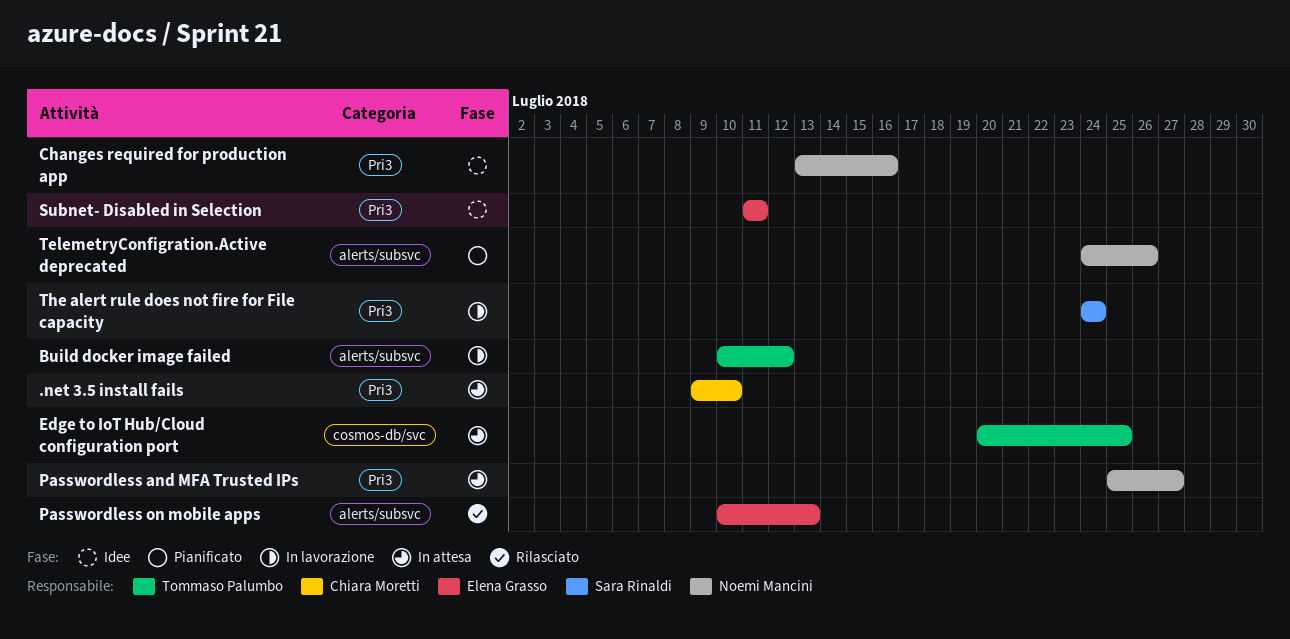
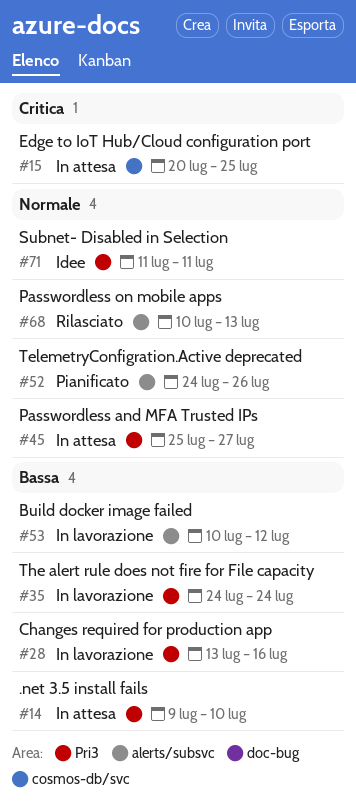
Changes required for production app, status: Idee -> In lavorazione

